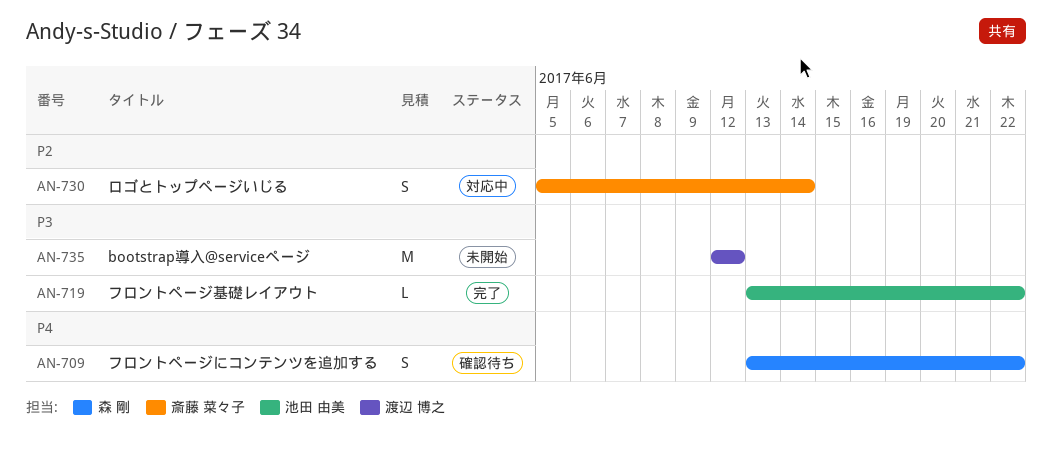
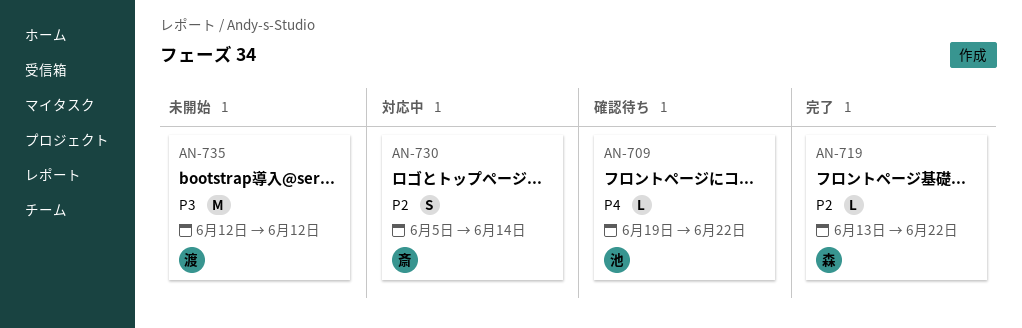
AN-709, owner: 森 剛 -> 池田 由美
AN-709, estimate: S -> L
AN-709, start: Jun 13 -> Jun 19
AN-719, owner: 池田 由美 -> 森 剛
AN-719, priority: P3 -> P2

